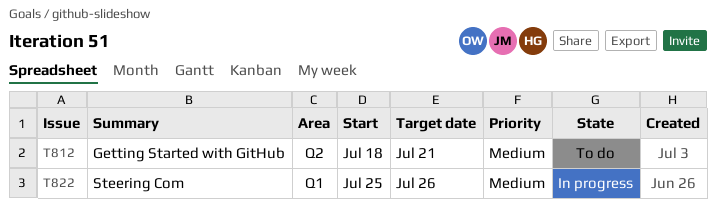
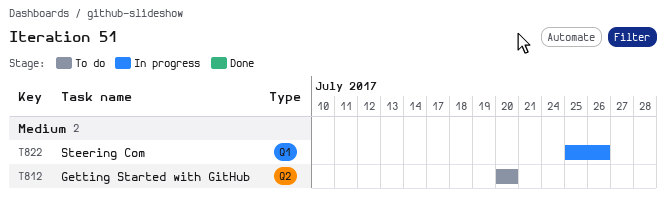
T812, start: Jul 18 -> Jul 20
T812, due: Jul 21 -> Jul 20

